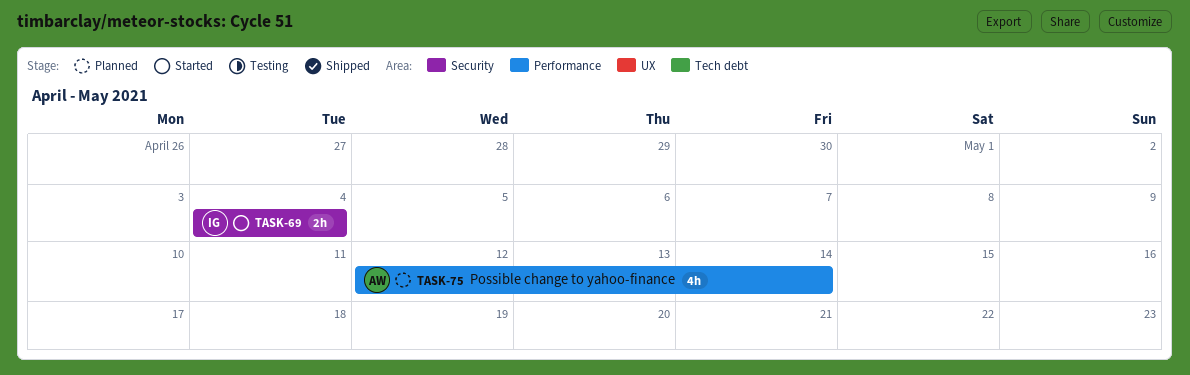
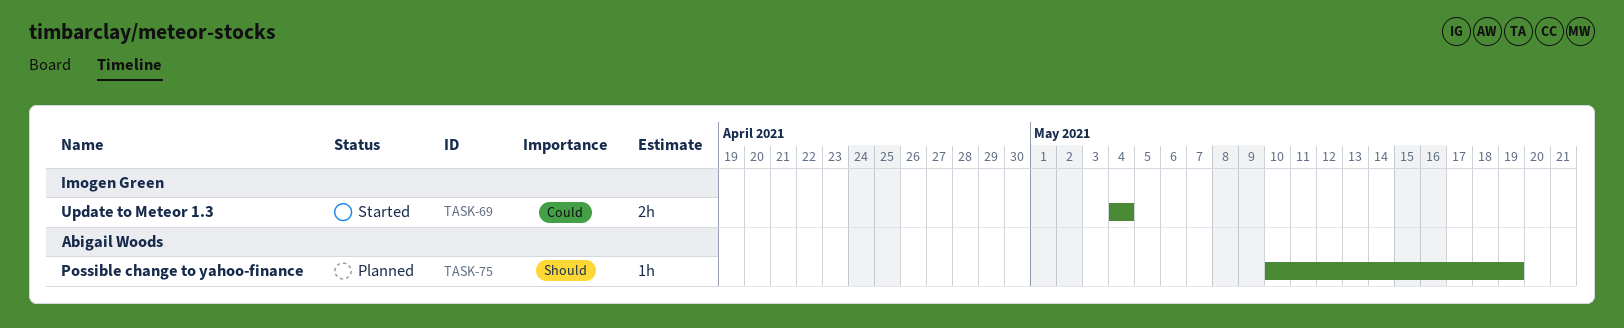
TASK-75, estimate: 4h -> 1h
TASK-75, start: May 12 -> May 10
TASK-75, due: May 14 -> May 19

